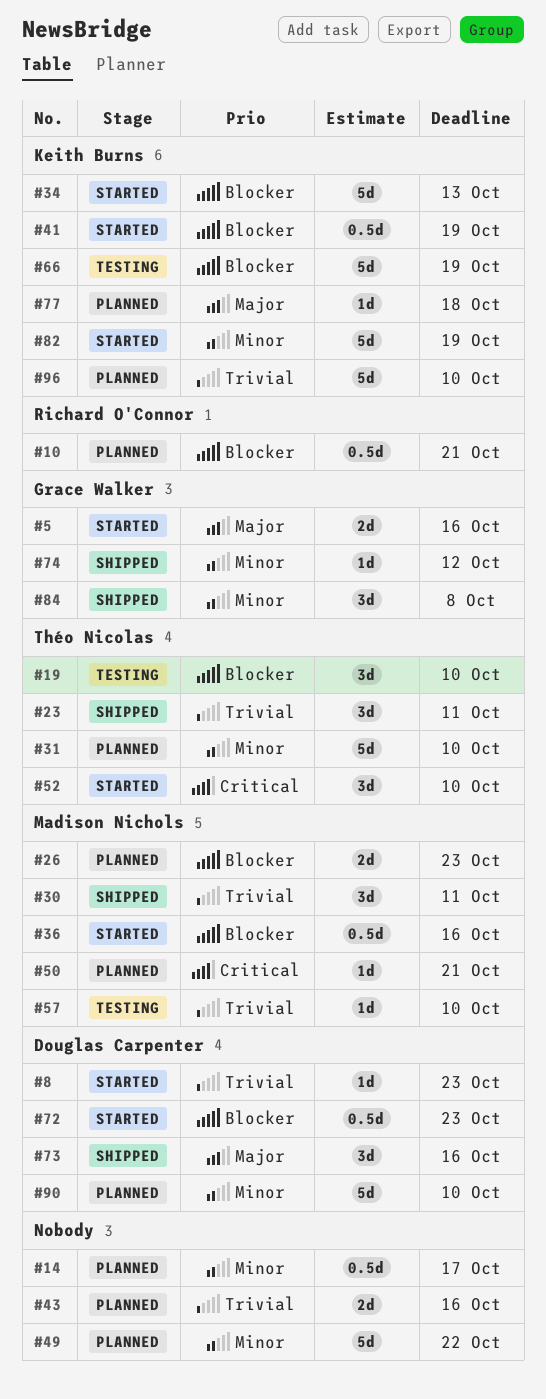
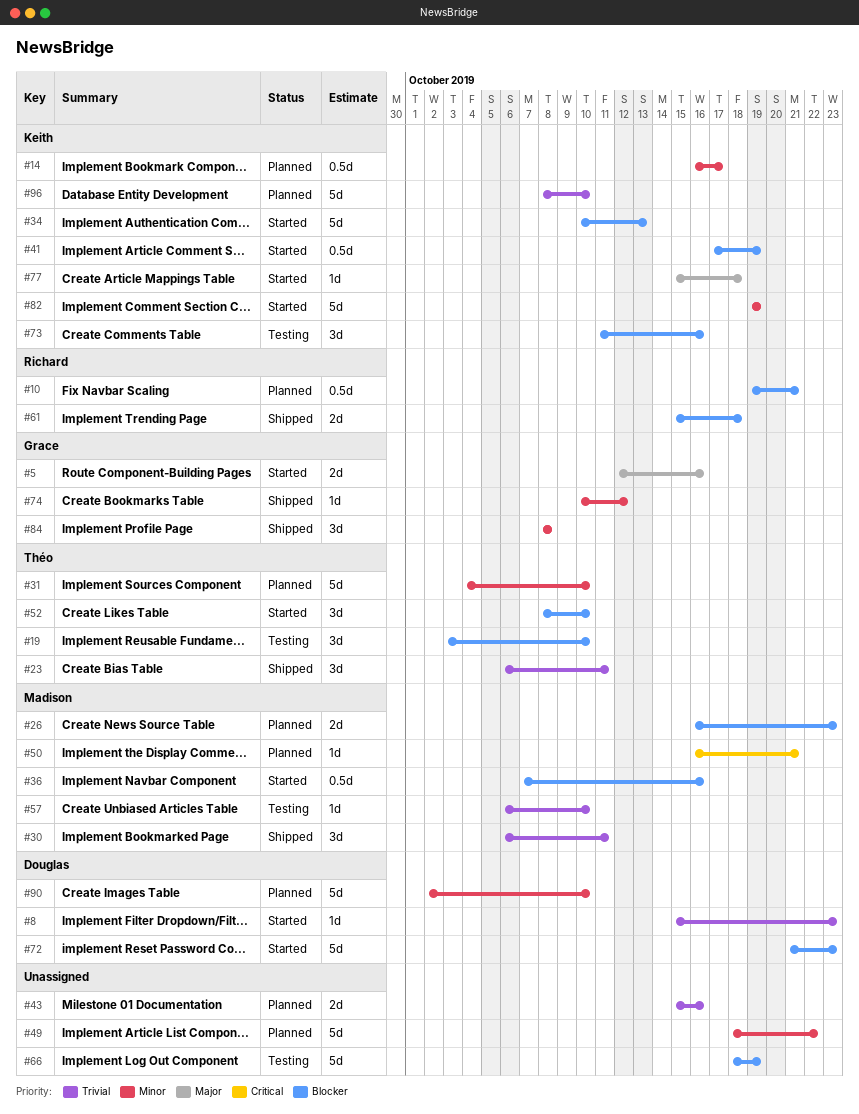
#14, owner: none -> Keith Burns
#52, priority: Critical -> Blocker
#61: none -> present
#66, owner: Keith Burns -> none
#72, estimate: 0.5d -> 5d
#73, status: Shipped -> Testing
#73, owner: Douglas Carpenter -> Keith Burns
#73, priority: Major -> Blocker
#77, status: Planned -> Started

